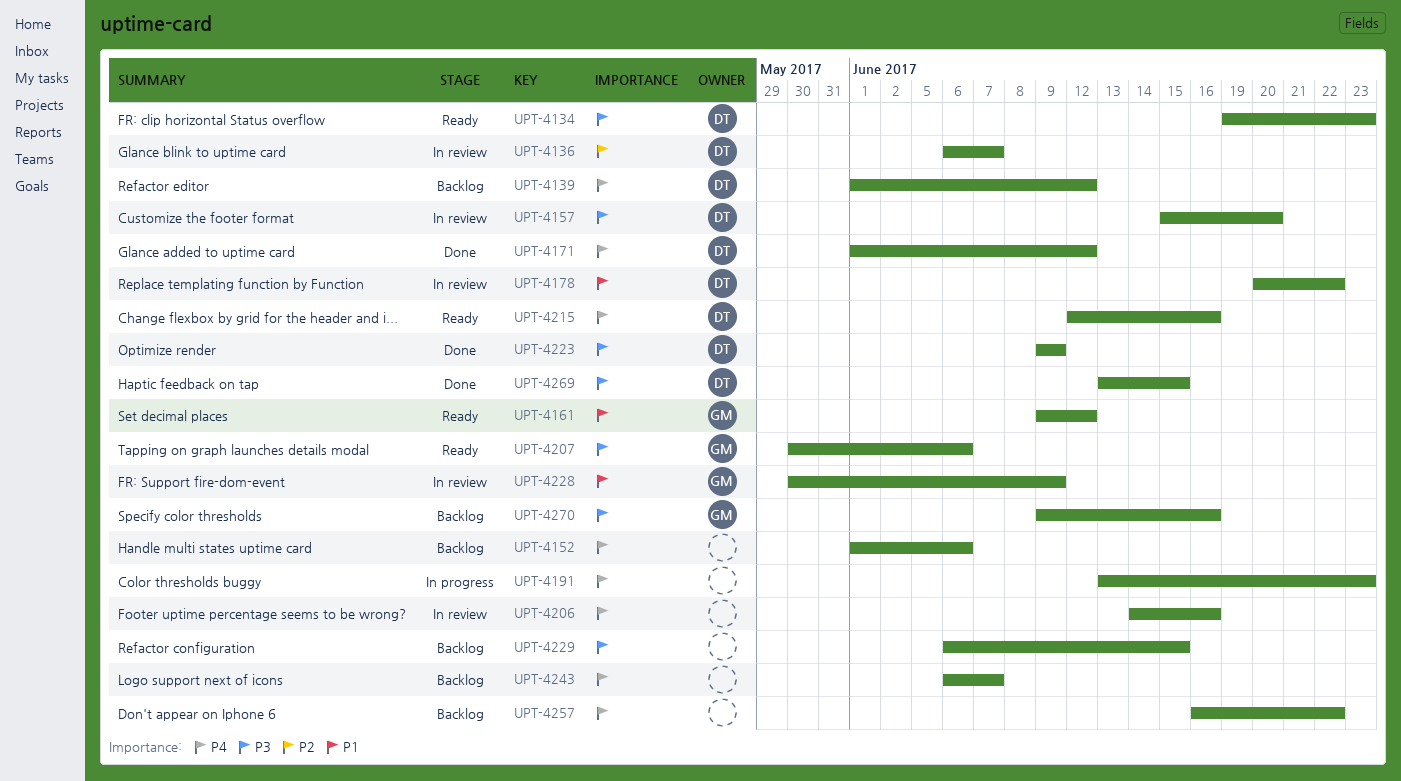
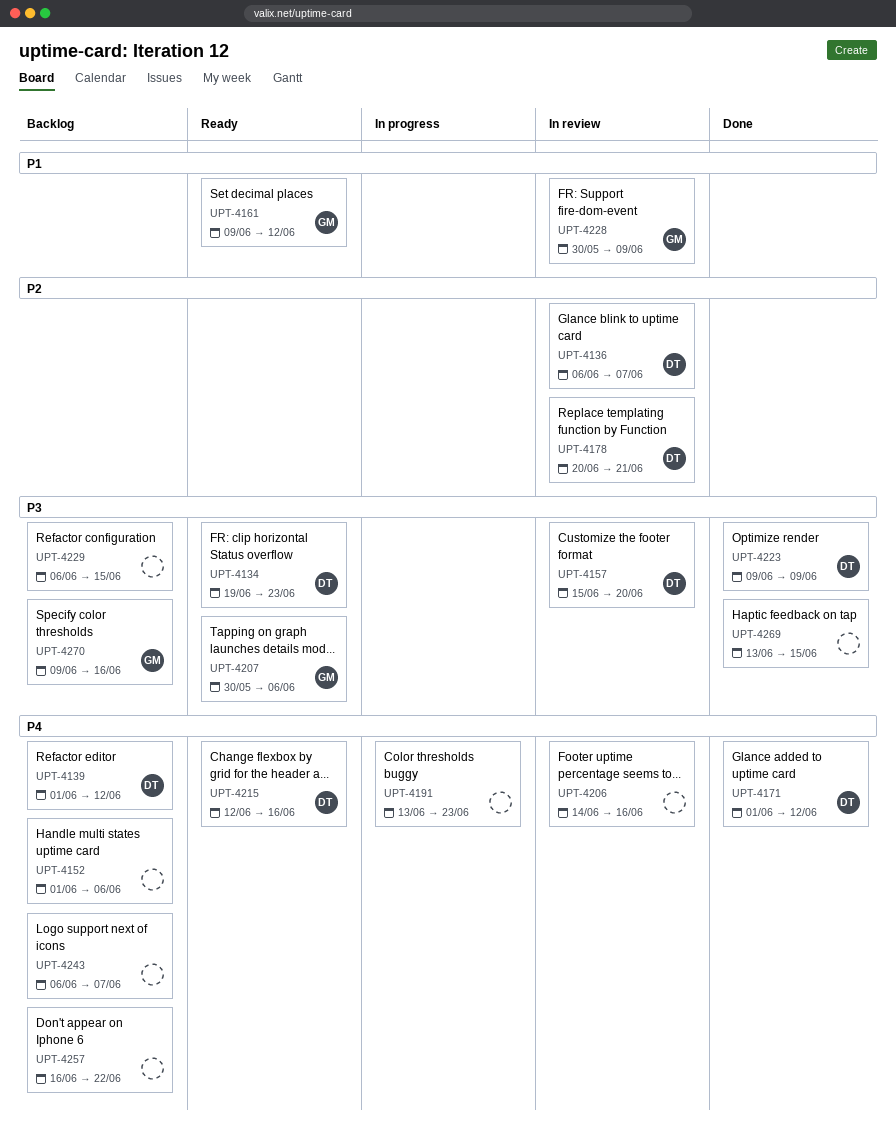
UPT-4178, priority: P1 -> P2
UPT-4178, due: Jun 22 -> Jun 21
UPT-4269, owner: DT -> none

